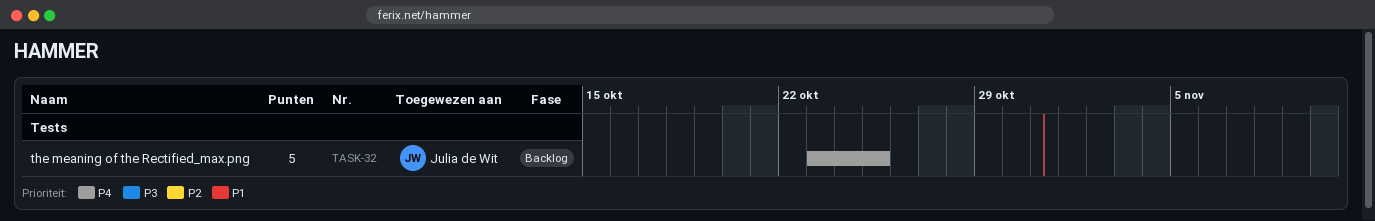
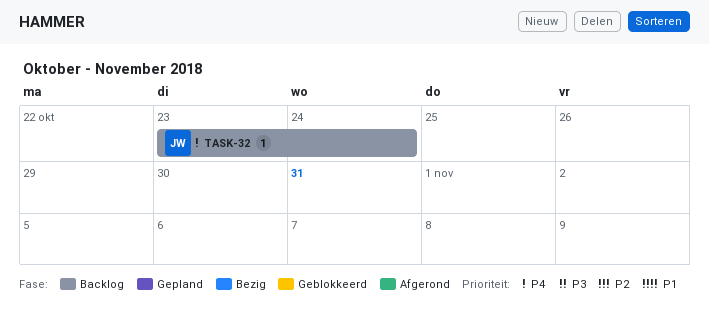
TASK-32, estimate: 5 -> 1
TASK-32, due: Oct 25 -> Oct 24

